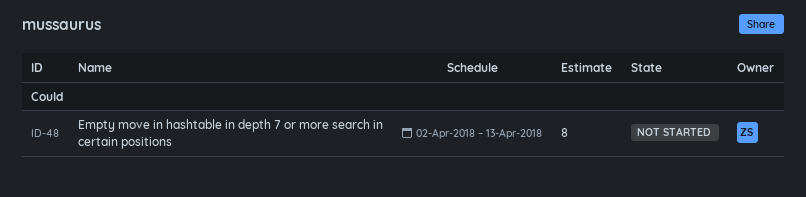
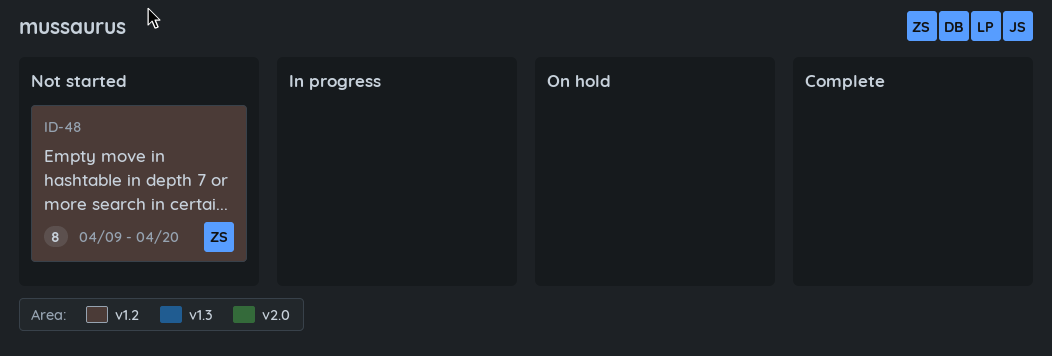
ID-48, start: Apr 2 -> Apr 9
ID-48, due: Apr 13 -> Apr 20

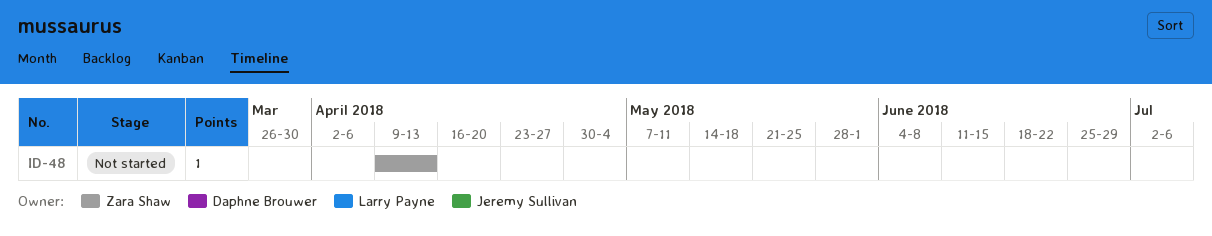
ID-48, estimate: 8 -> 1
ID-48, due: Apr 20 -> Apr 13

